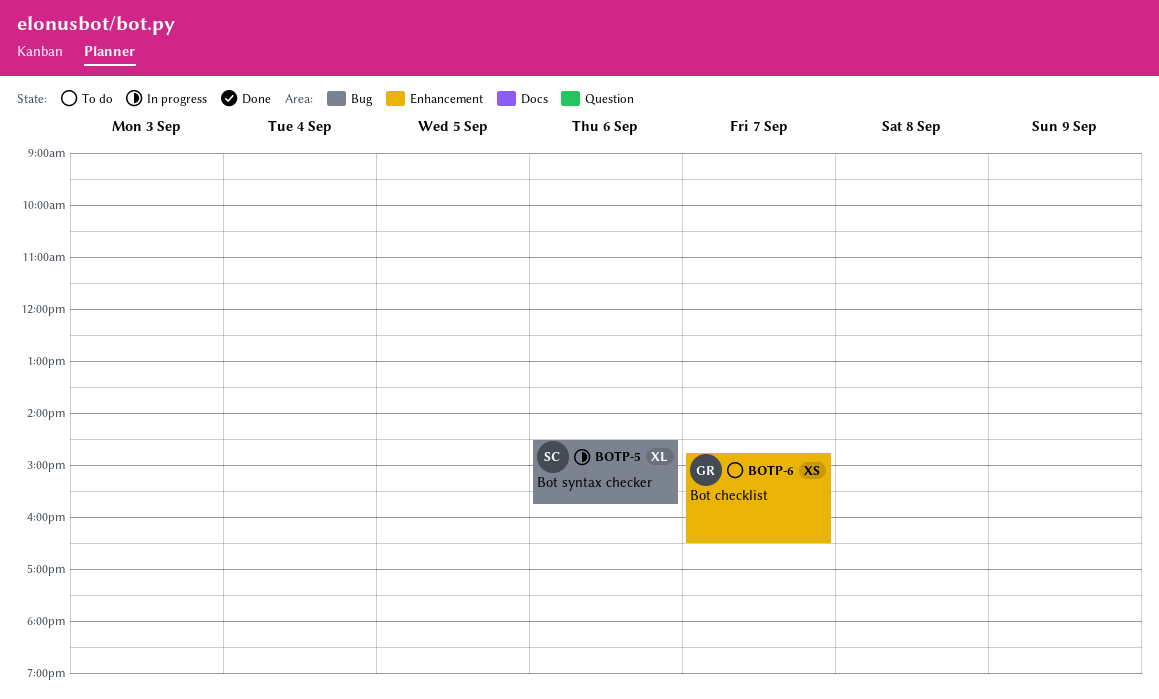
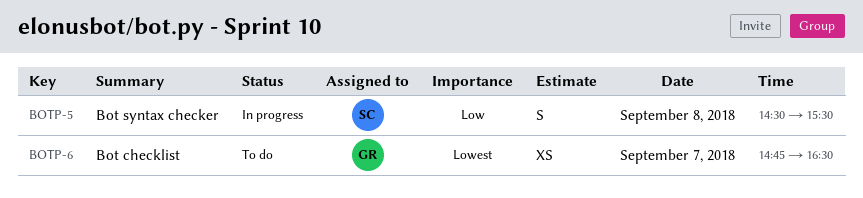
BOTP-5, estimate: XL -> S
BOTP-5, day: Sep 6 -> Sep 8
BOTP-5, ends: 15:45 -> 15:30

